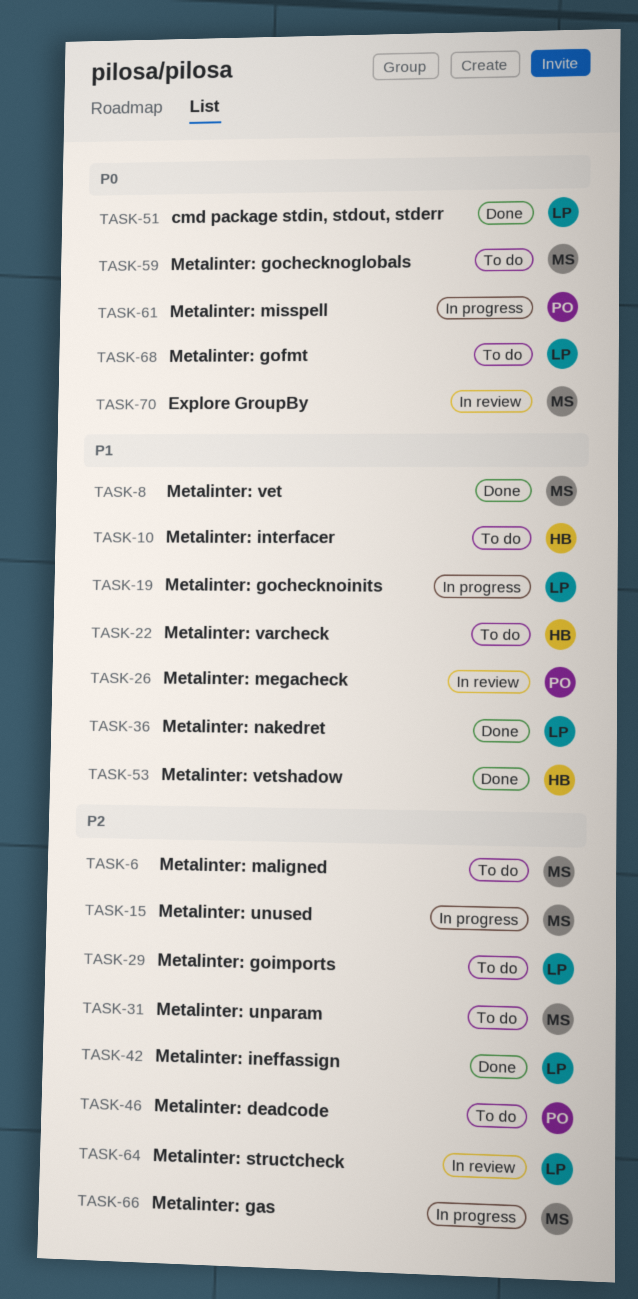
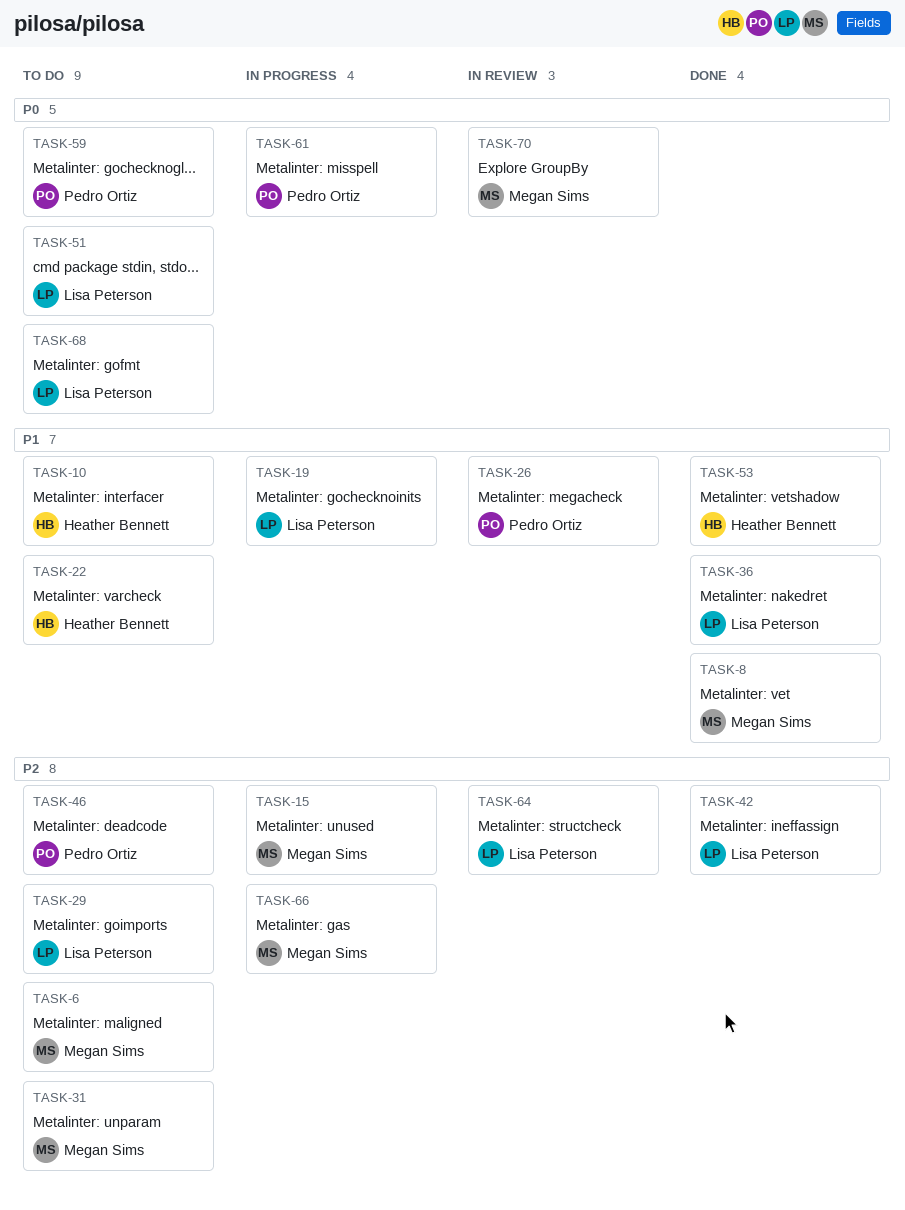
TASK-51, status: Done -> To do
TASK-59, owner: Megan Sims -> Pedro Ortiz

